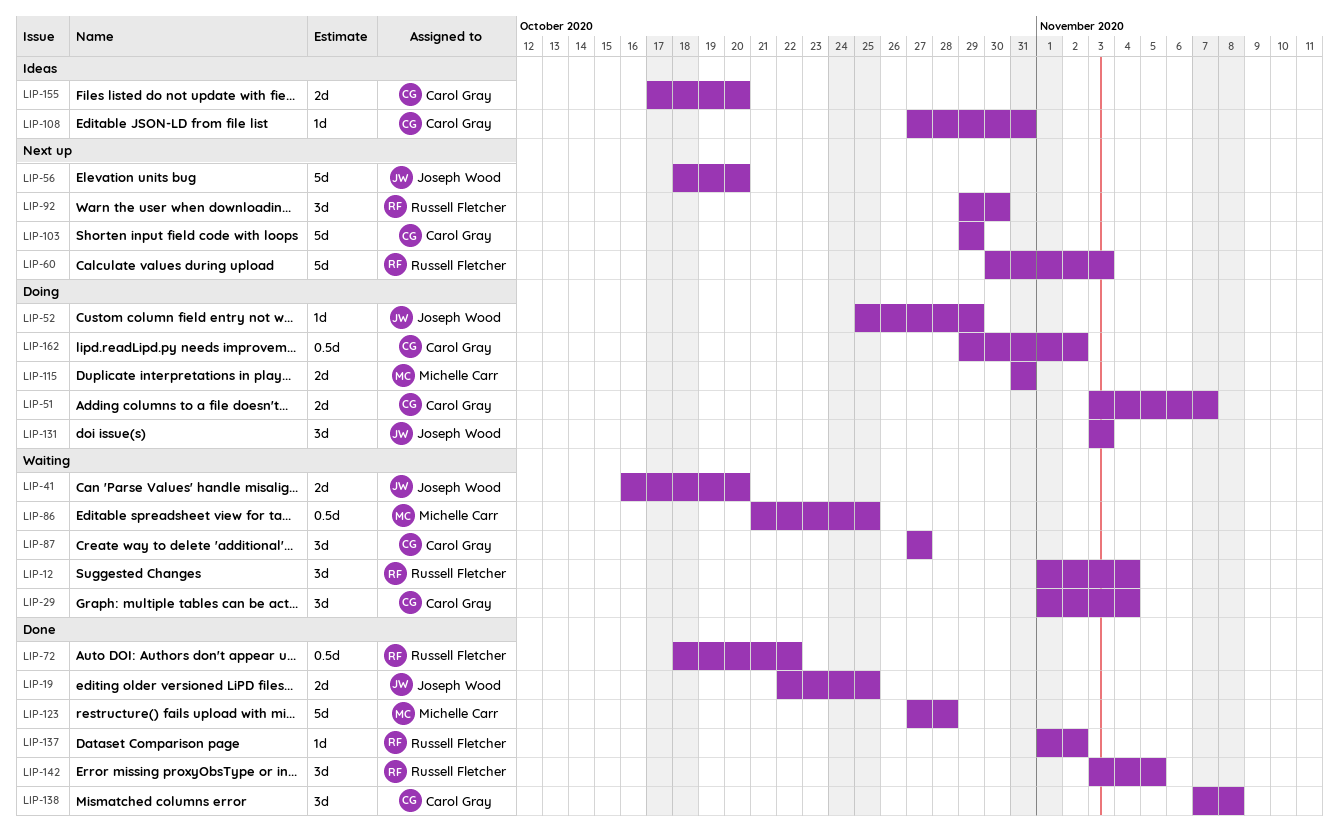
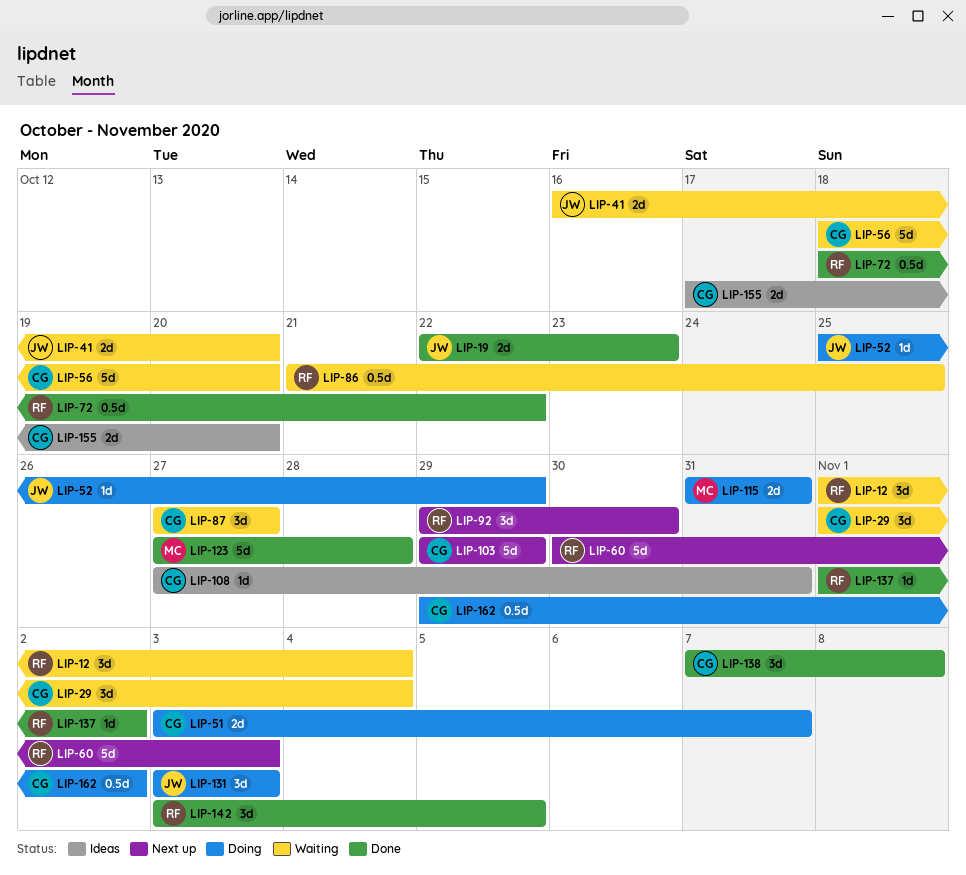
LIP-19, due: Oct 25 -> Oct 23
LIP-56, status: Next up -> Waiting
LIP-56, owner: Joseph Wood -> Carol Gray
LIP-86, owner: Michelle Carr -> Russell Fletcher

